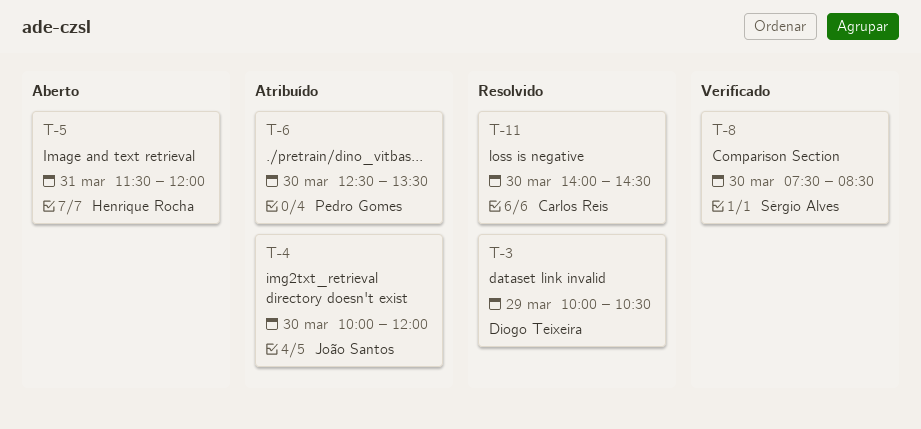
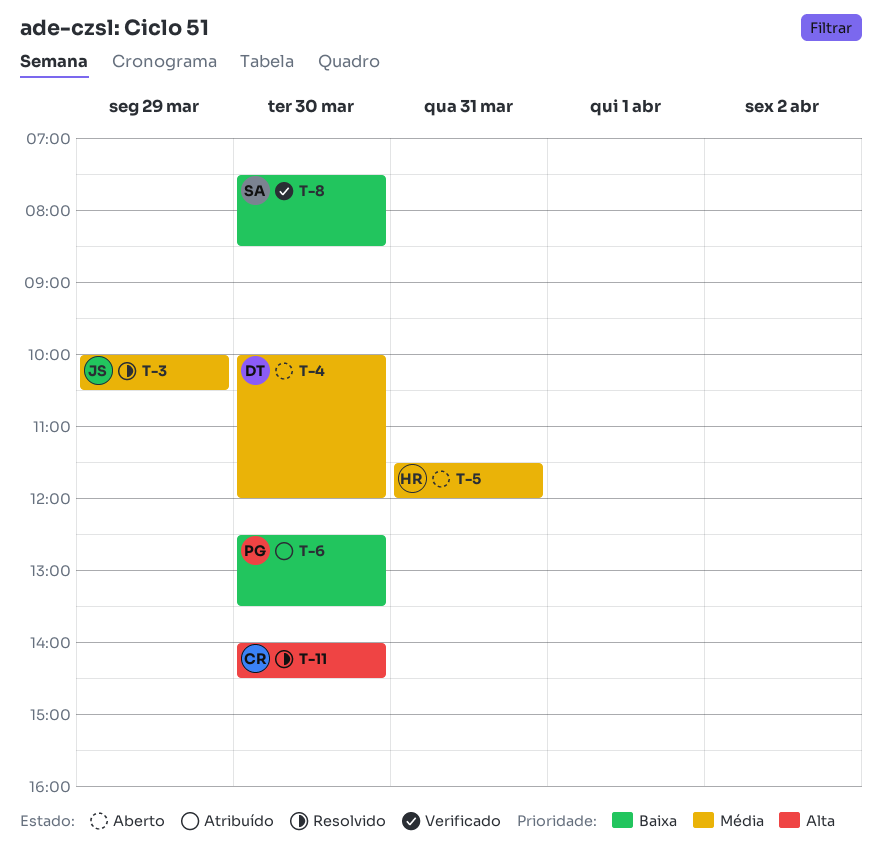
T-3, owner: Diogo Teixeira -> João Santos
T-4, status: Atribuído -> Aberto
T-4, owner: João Santos -> Diogo Teixeira

